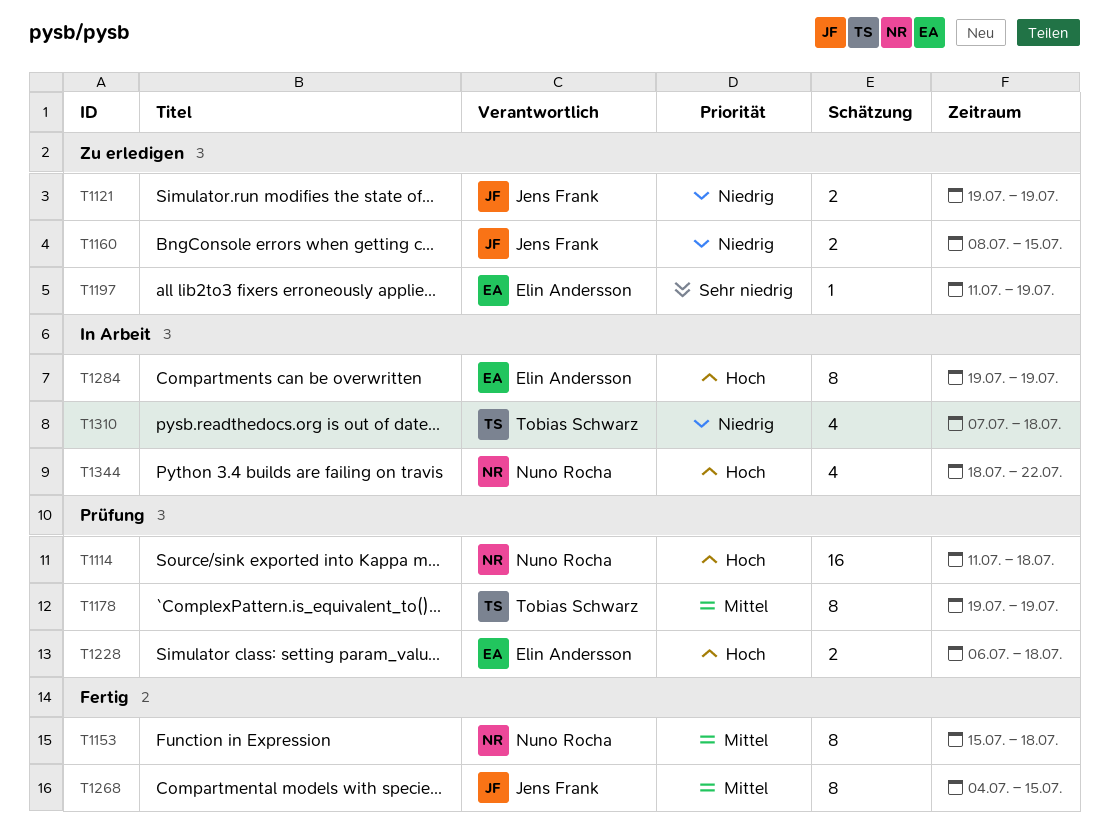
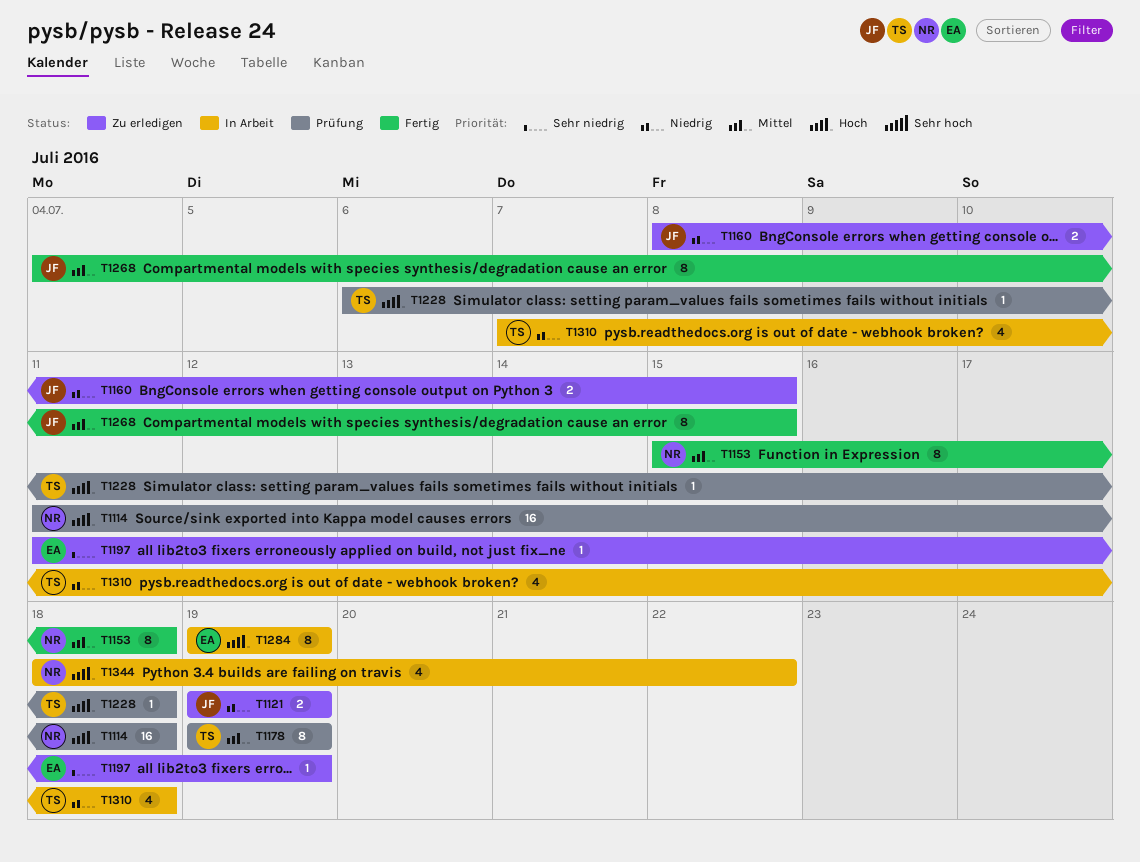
T1228, owner: Elin Andersson -> Tobias Schwarz
T1228, estimate: 2 -> 1

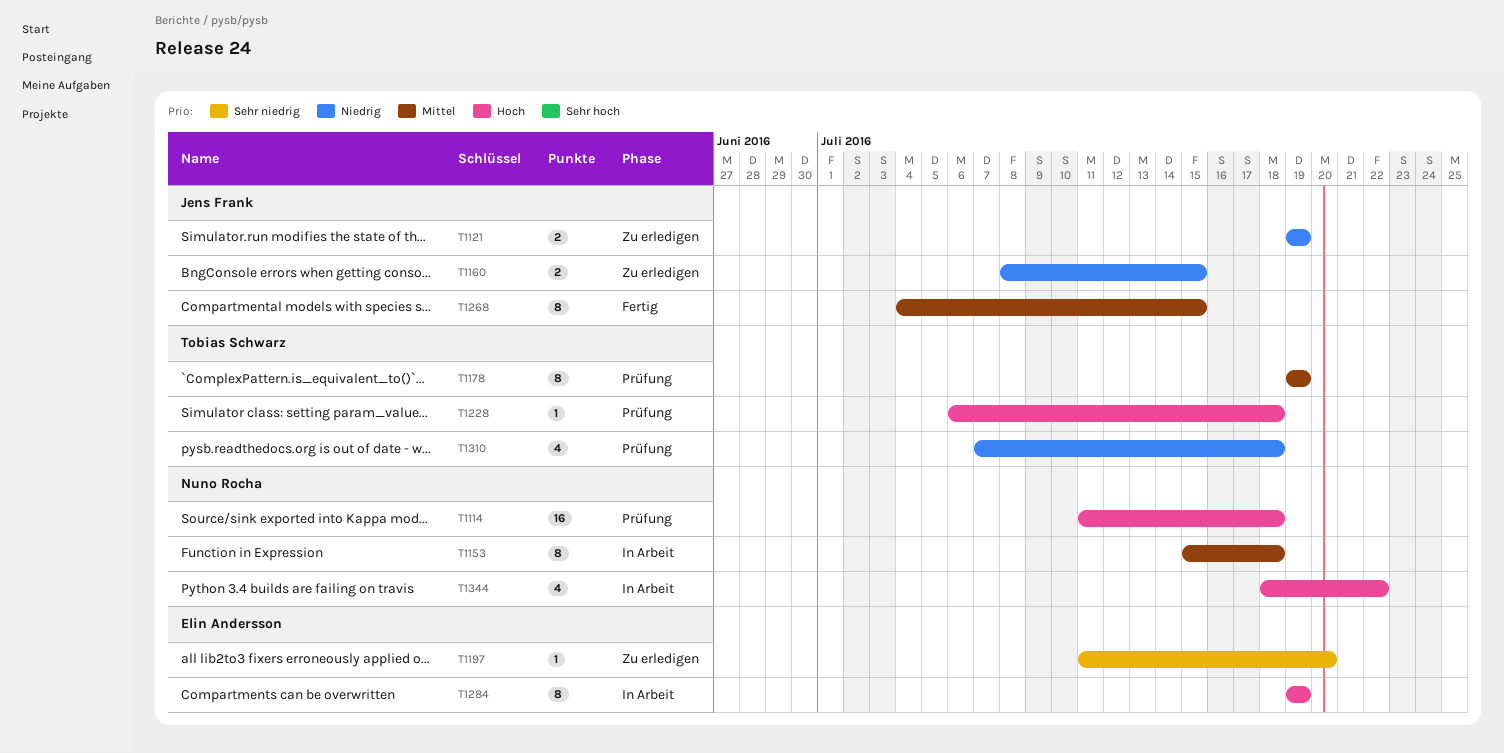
T1153, status: Fertig -> In Arbeit
T1197, due: Jul 19 -> Jul 20
T1310, status: In Arbeit -> Prüfung

